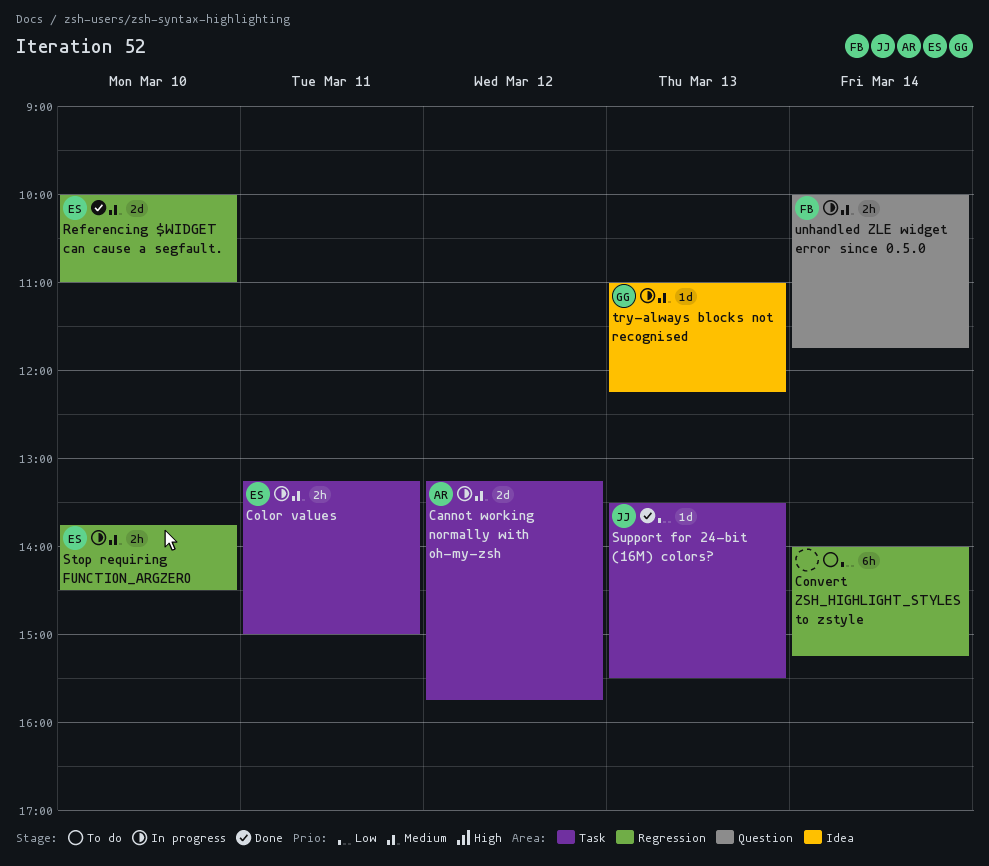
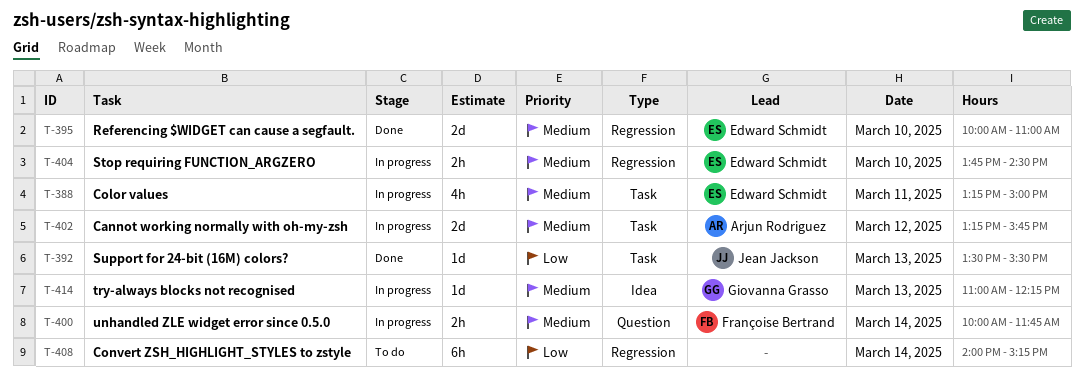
Color values, estimate: 2h -> 4h

